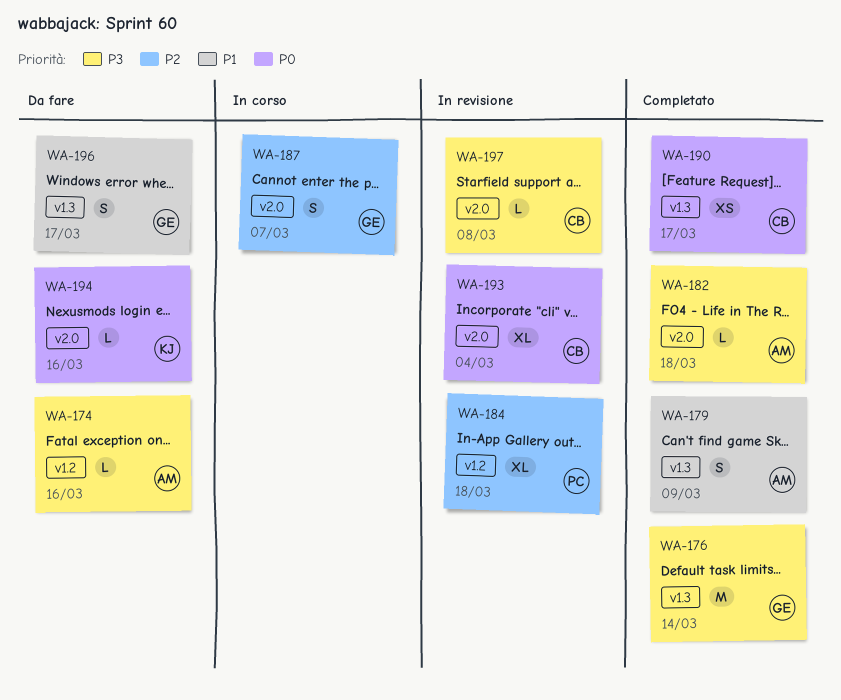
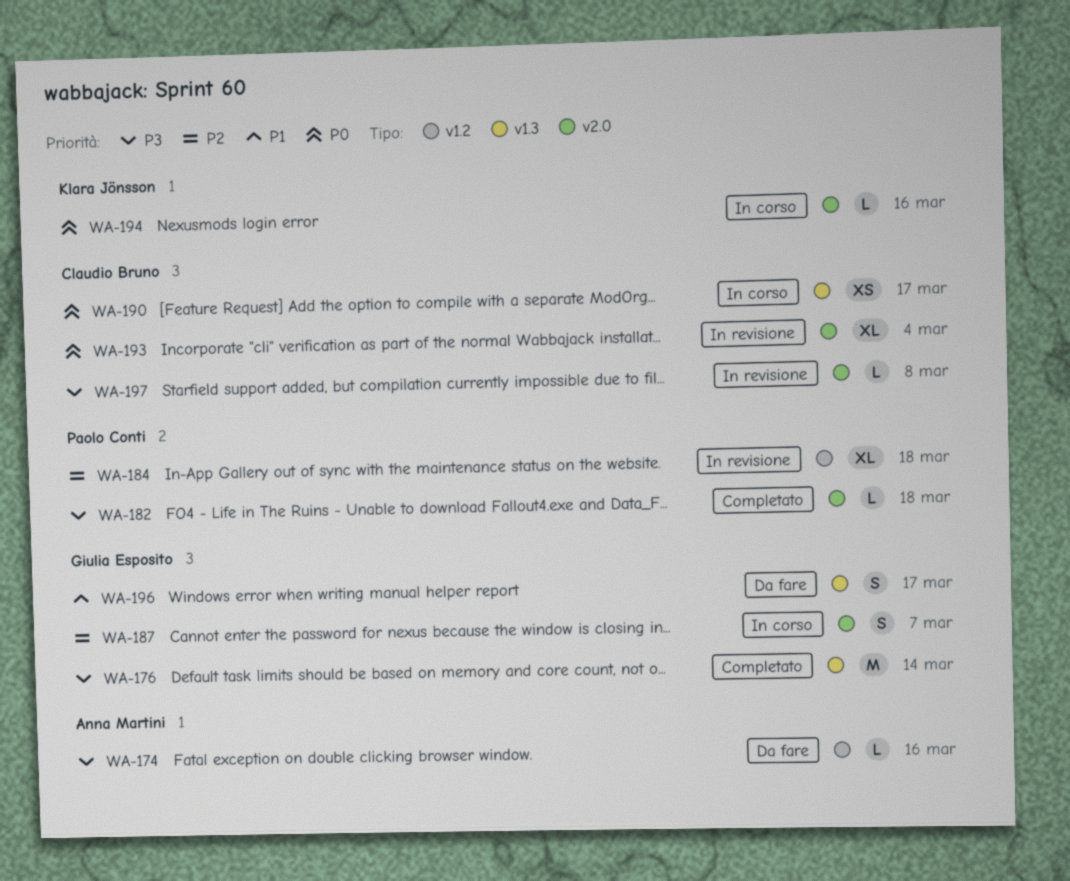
WA-179: present -> none
WA-182, owner: Anna Martini -> Paolo Conti
WA-190, status: Completato -> In corso
WA-194, status: Da fare -> In corso

